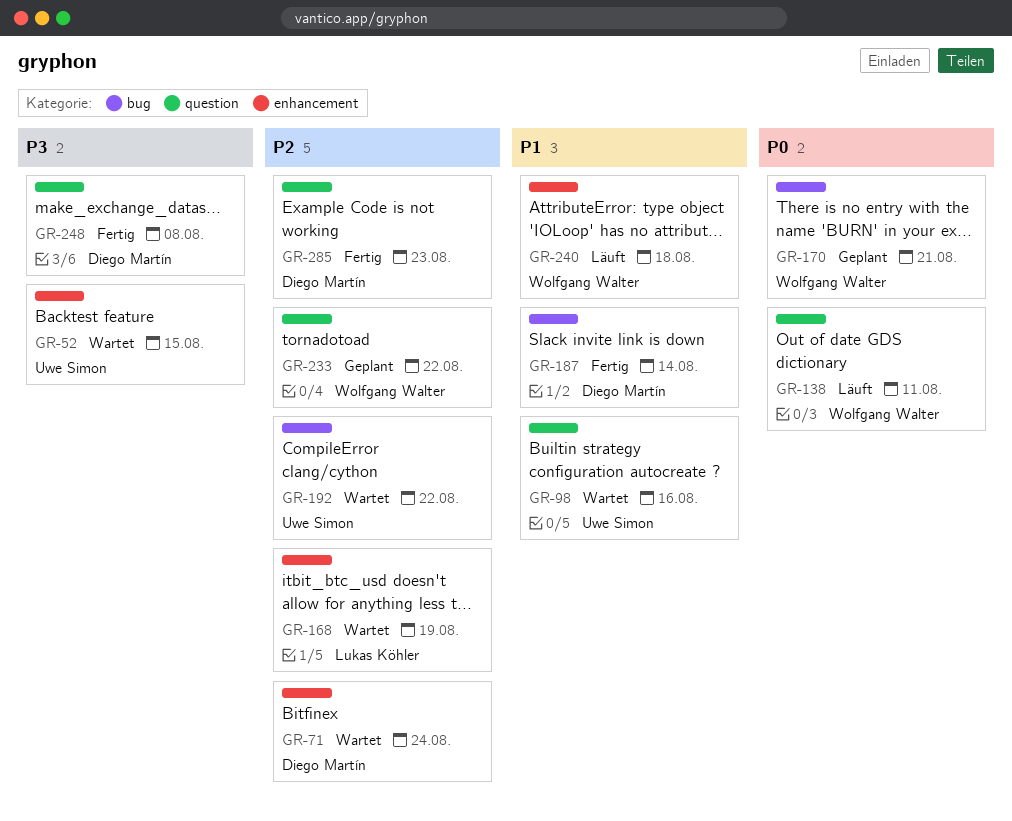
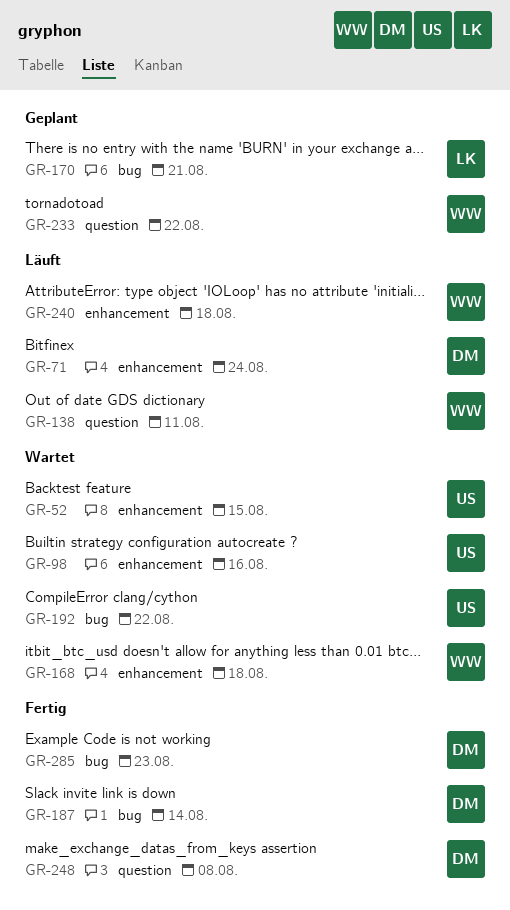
GR-71, status: Wartet -> Läuft
GR-98, label: question -> enhancement
GR-168, owner: Lukas Köhler -> Wolfgang Walter
GR-168, due: Aug 19 -> Aug 18
GR-170, owner: Wolfgang Walter -> Lukas Köhler
GR-285, label: question -> bug

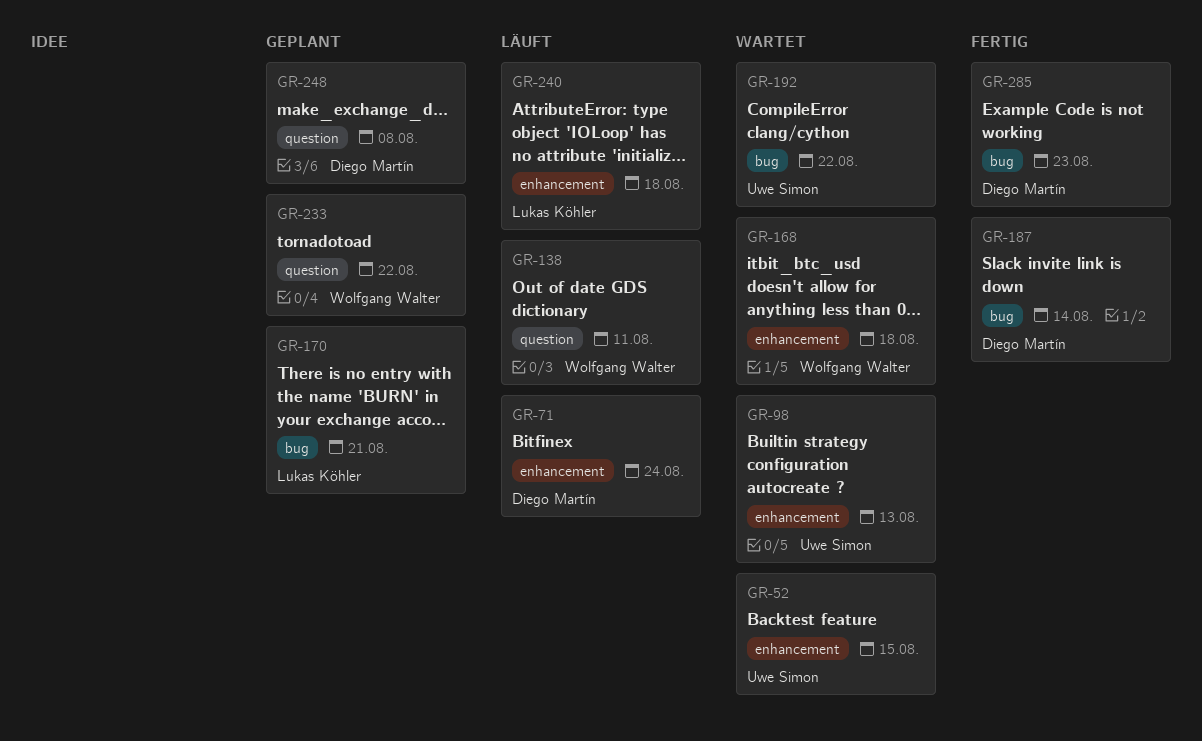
GR-98, due: Aug 16 -> Aug 13
GR-240, owner: Wolfgang Walter -> Lukas Köhler
GR-248, status: Fertig -> Geplant

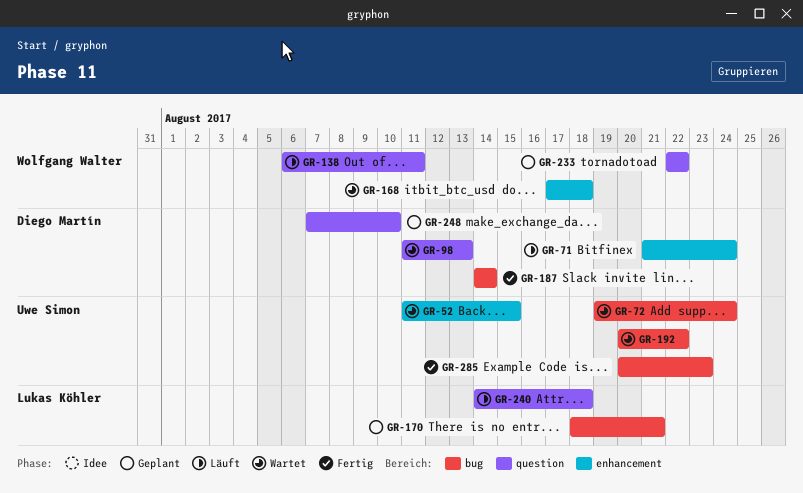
GR-72: none -> present
GR-98, owner: Uwe Simon -> Diego Martín
GR-98, label: enhancement -> question
GR-240, label: enhancement -> question
GR-248, due: Aug 8 -> Aug 10
GR-285, owner: Diego Martín -> Uwe Simon

